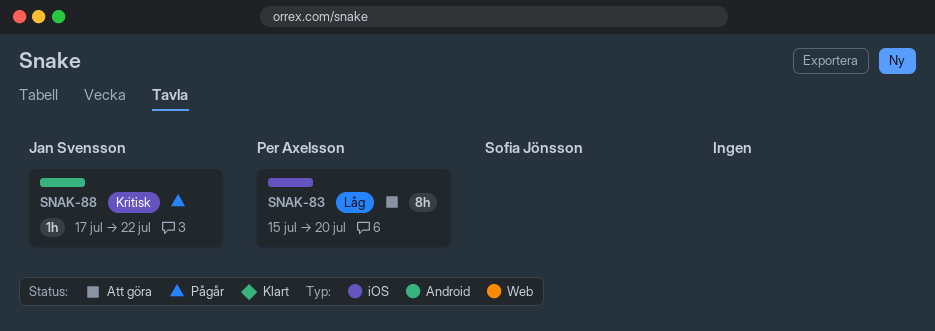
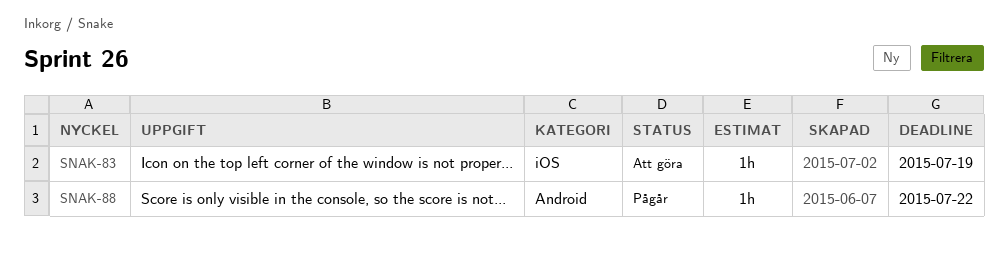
SNAK-83, estimate: 8h -> 1h
SNAK-83, due: Jul 20 -> Jul 19

